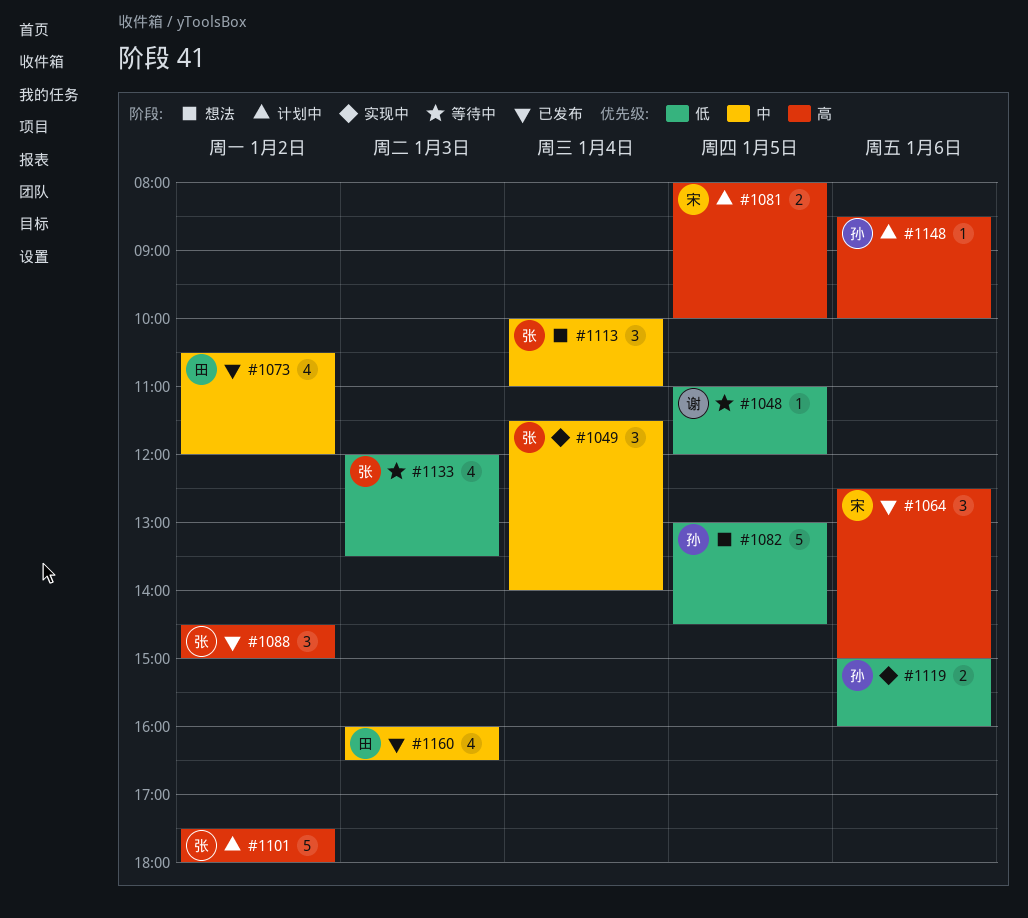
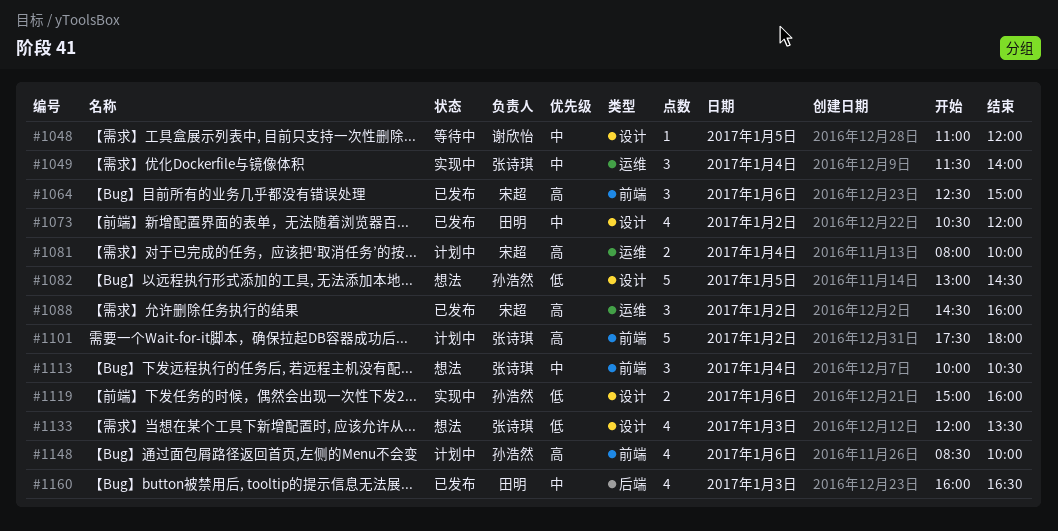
#1048, priority: 低 -> 中
#1081, day: Jan 5 -> Jan 4
#1088, owner: 张诗琪 -> 宋超
#1088, ends: 15:00 -> 16:00
#1113, ends: 11:00 -> 10:30
#1133, status: 等待中 -> 想法
#1148, estimate: 1 -> 4

